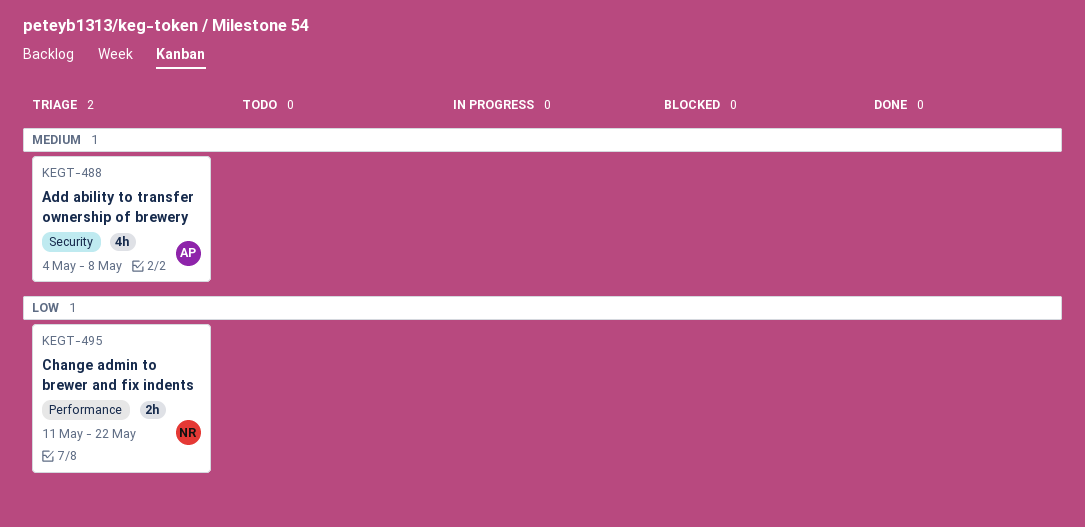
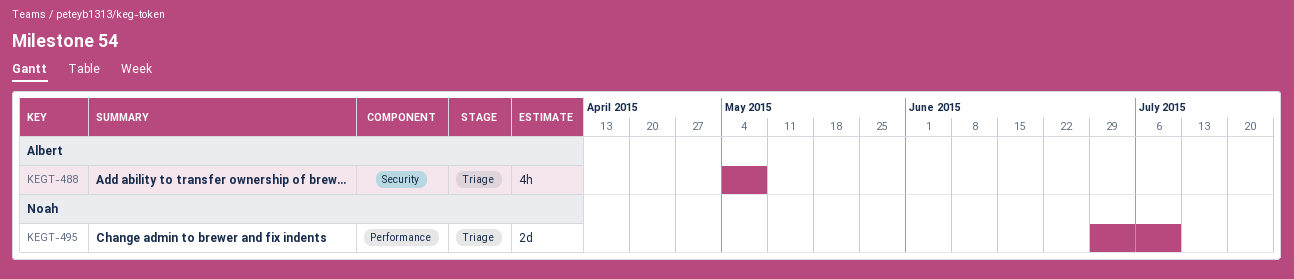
KEGT-495, estimate: 2h -> 2d
KEGT-495, start: May 11 -> Jun 29
KEGT-495, due: May 22 -> Jul 10

